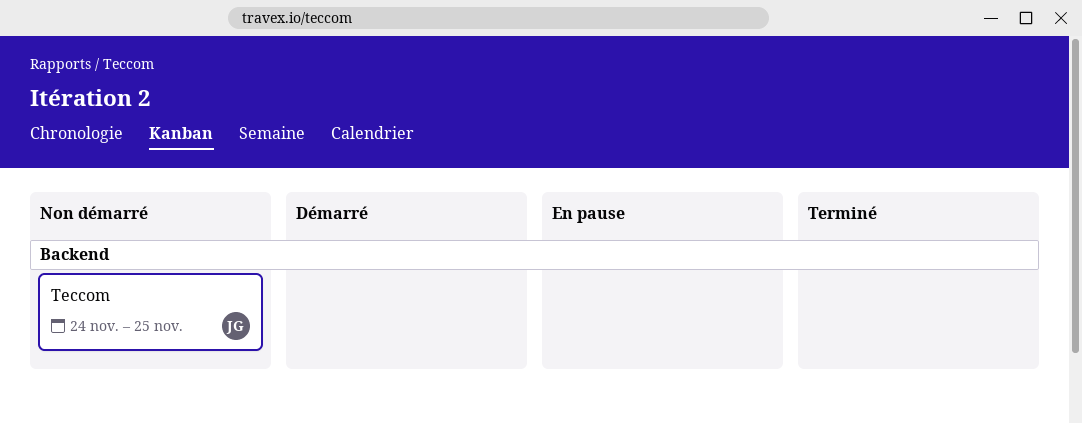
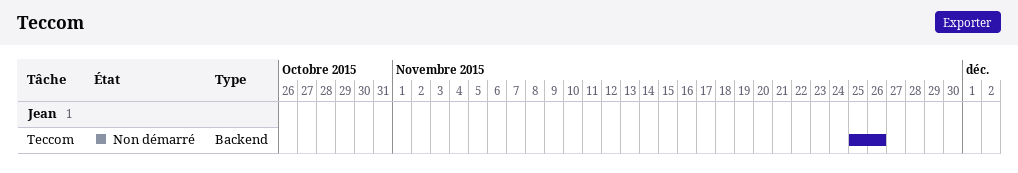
Teccom, start: Nov 24 -> Nov 25
Teccom, due: Nov 25 -> Nov 26

